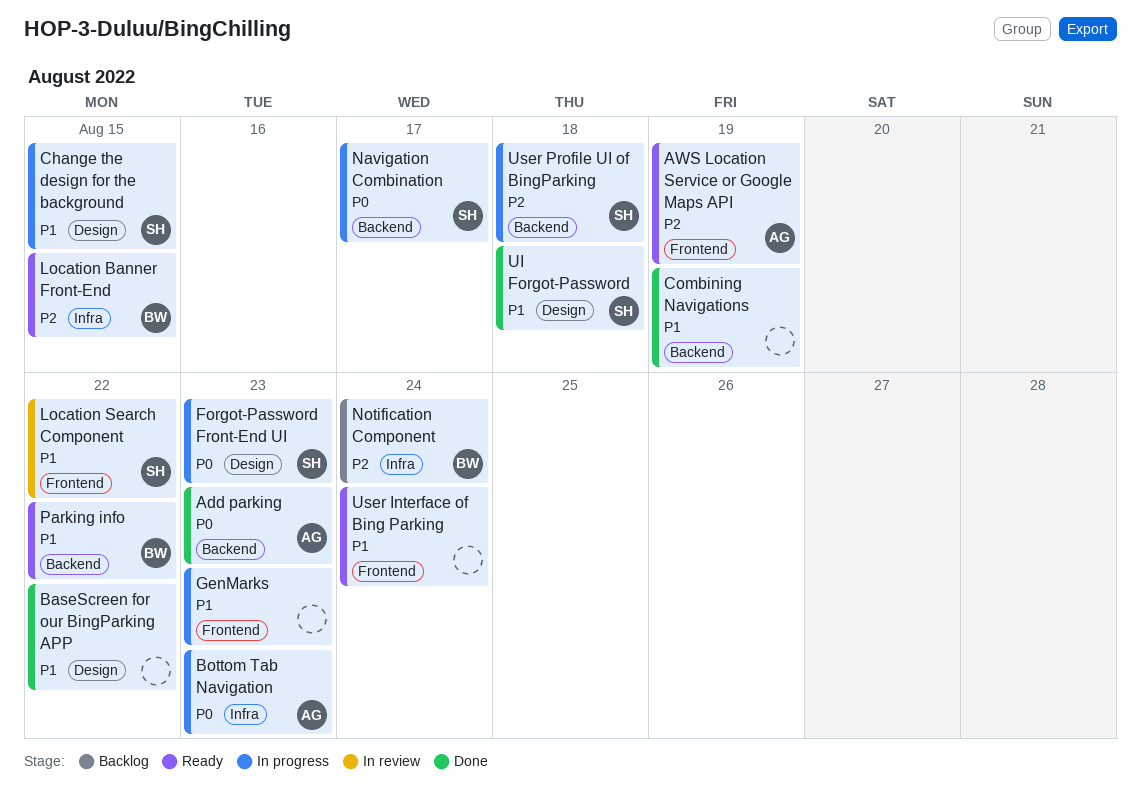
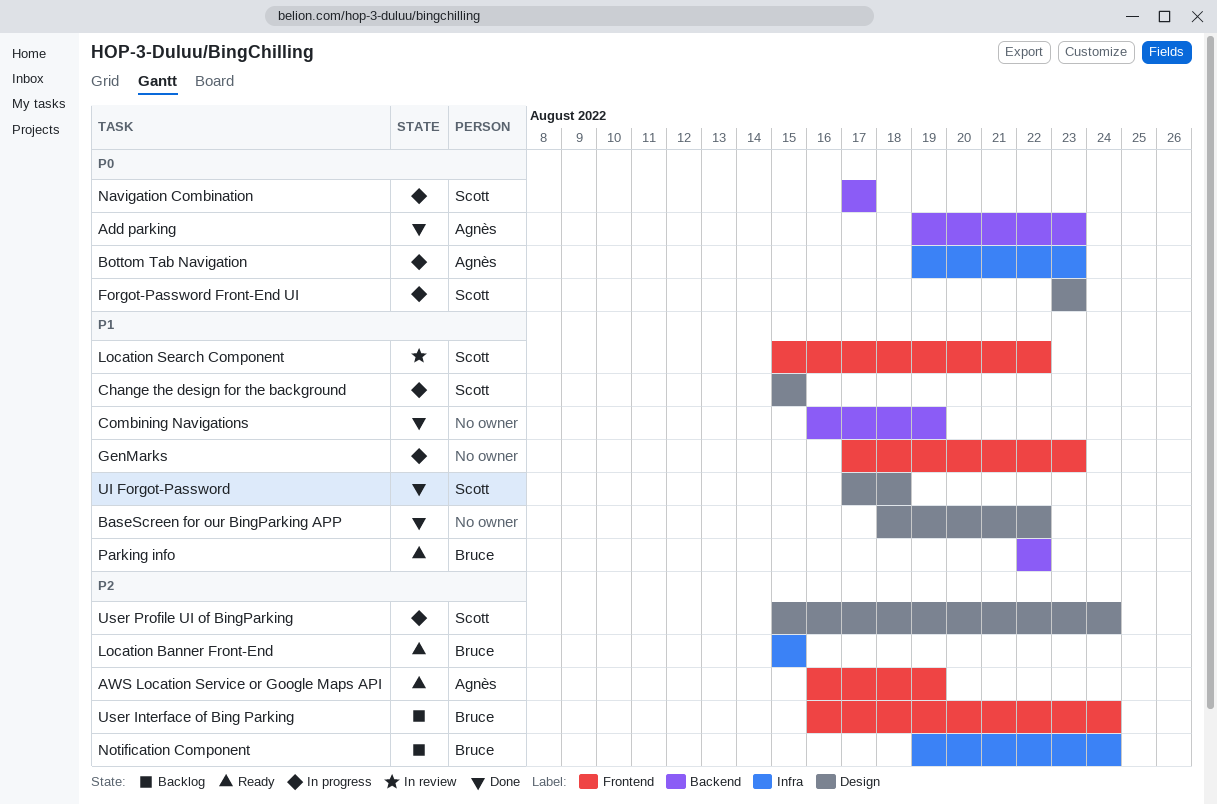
User Interface of Bing Parking, status: Ready -> Backlog
User Interface of Bing Parking, owner: none -> Bruce
User Interface of Bing Parking, priority: P1 -> P2
User Profile UI of BingParking, label: Backend -> Design
User Profile UI of BingParking, due: Aug 18 -> Aug 24

